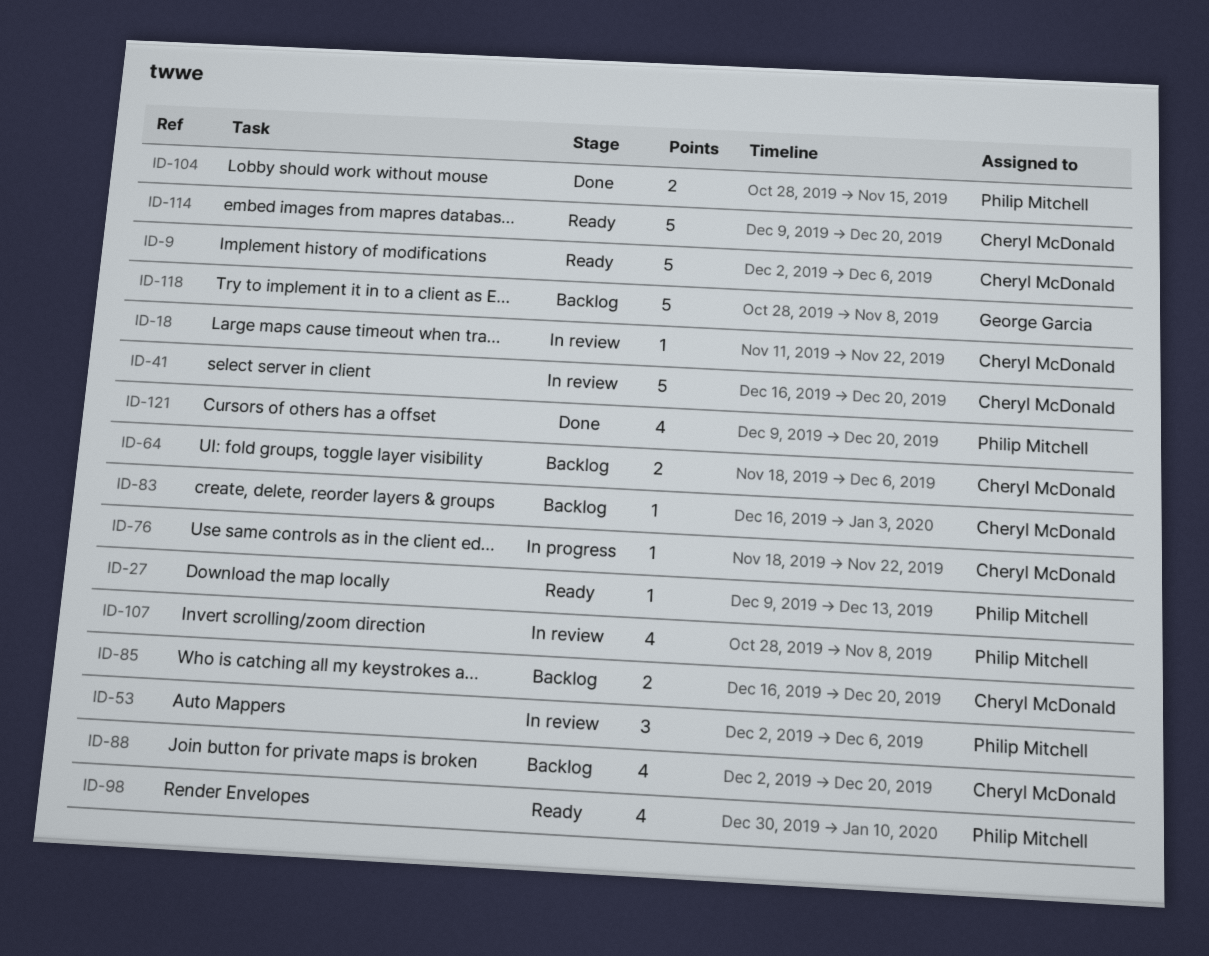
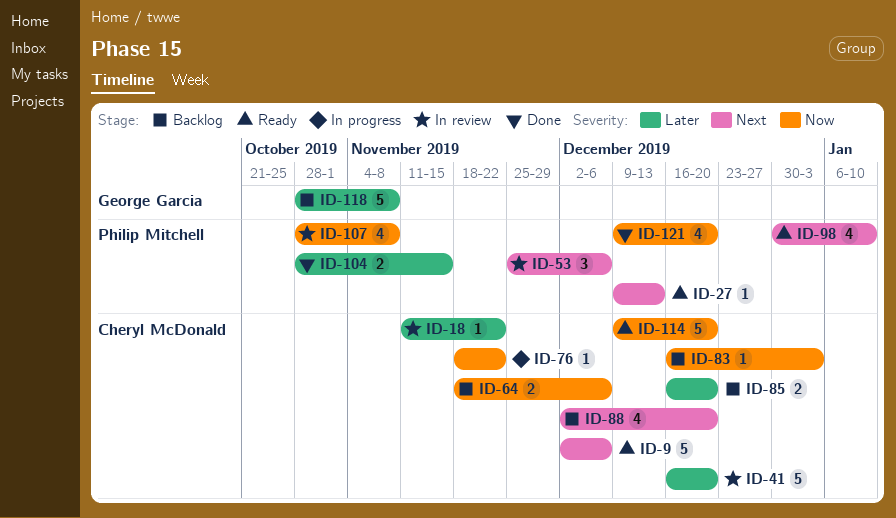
ID-53, start: Dec 2 -> Nov 25

